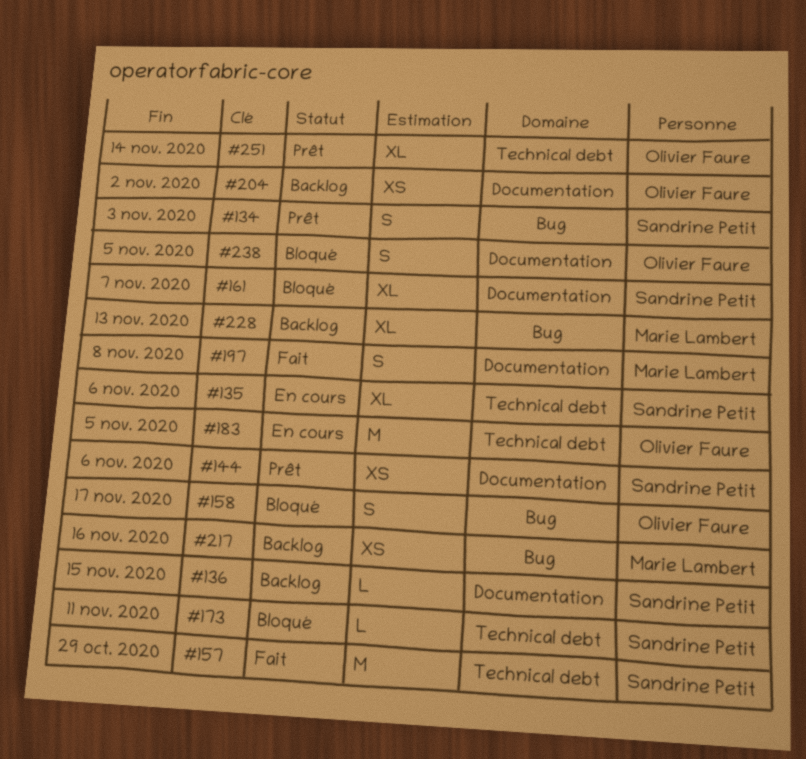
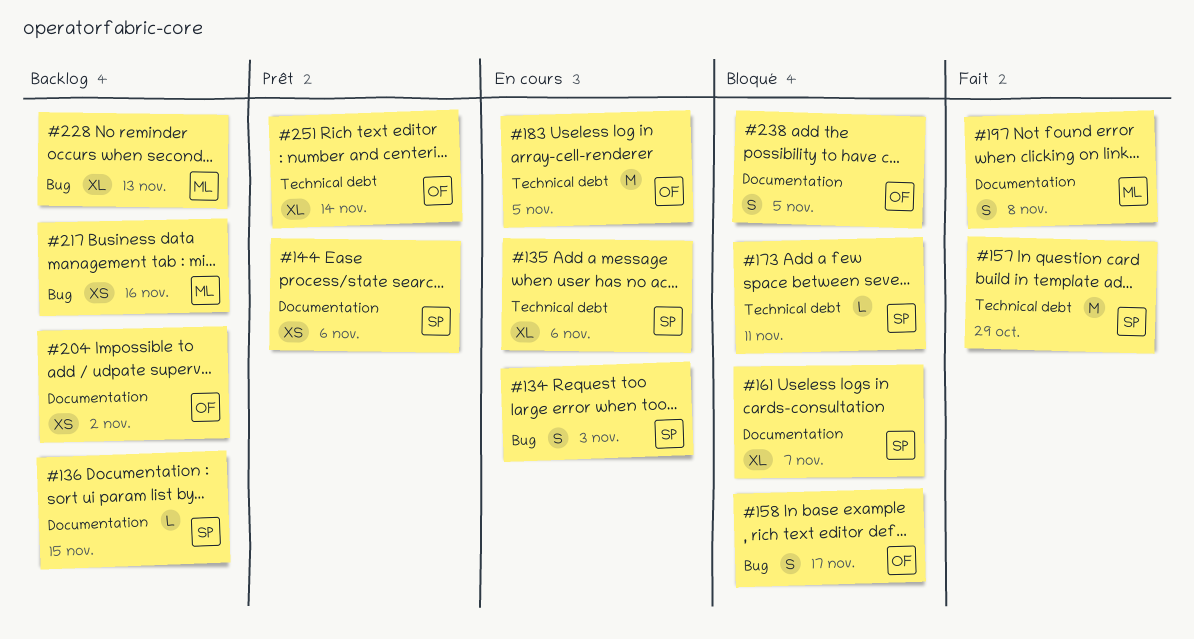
#134, status: Prêt -> En cours

